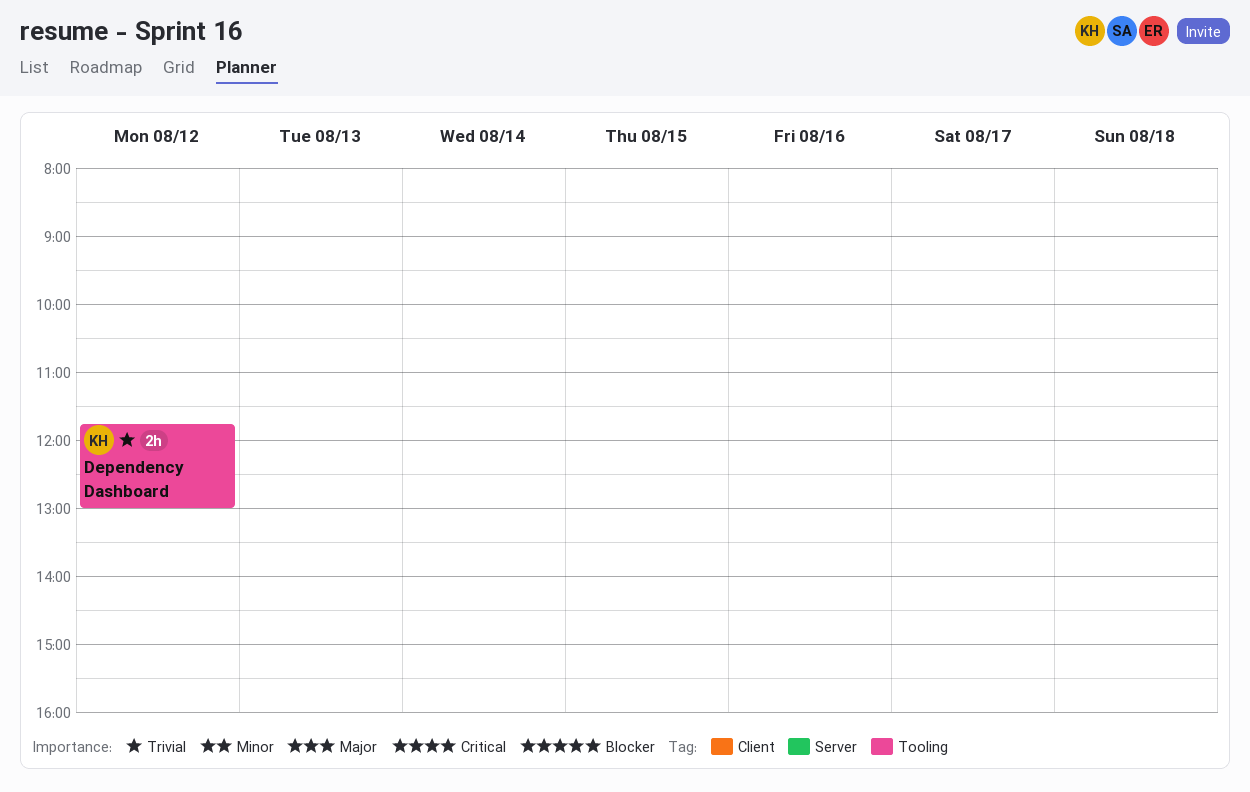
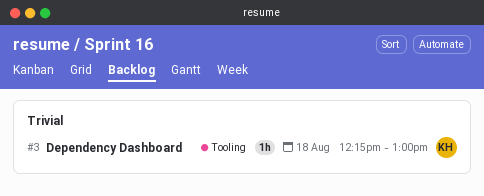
Dependency Dashboard, estimate: 2h -> 1h
Dependency Dashboard, day: Aug 12 -> Aug 18
Dependency Dashboard, begins: 11:45 -> 12:15

